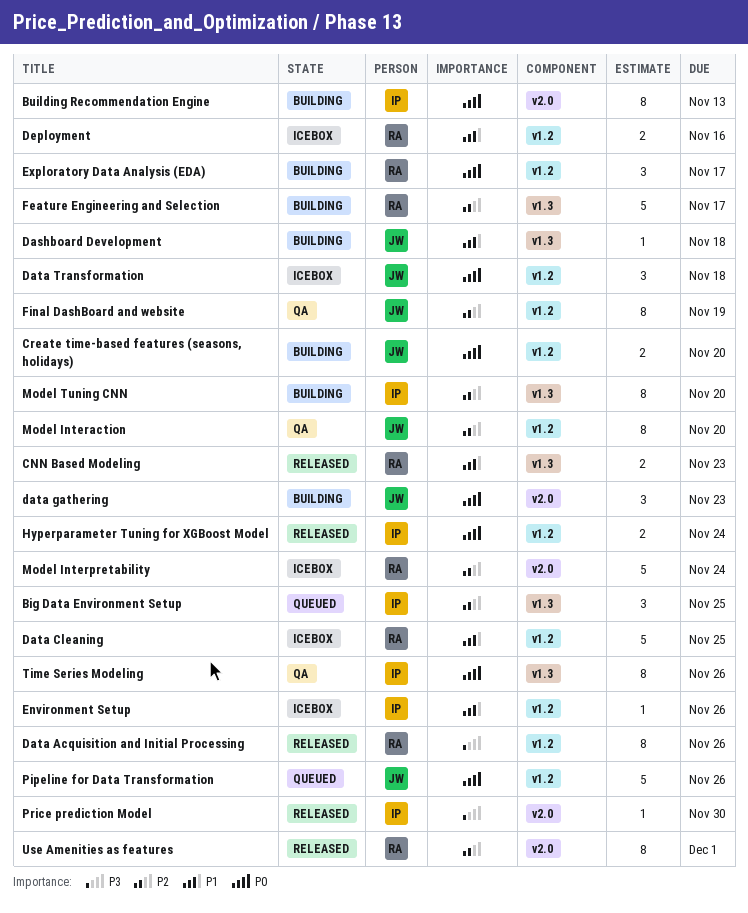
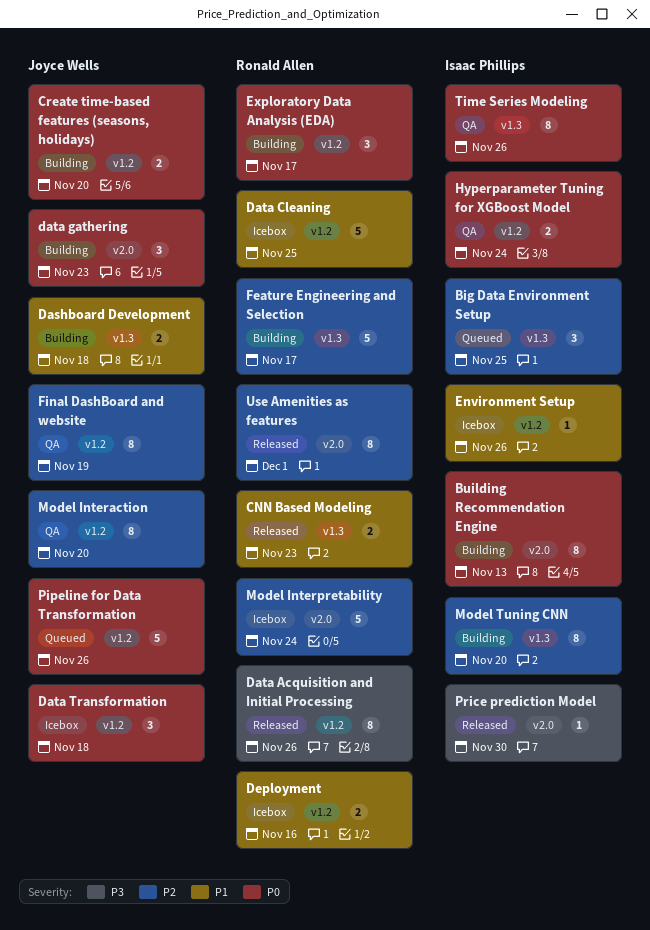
Dashboard Development, estimate: 1 -> 2
Hyperparameter Tuning for XGBoost Model, status: Released -> QA

